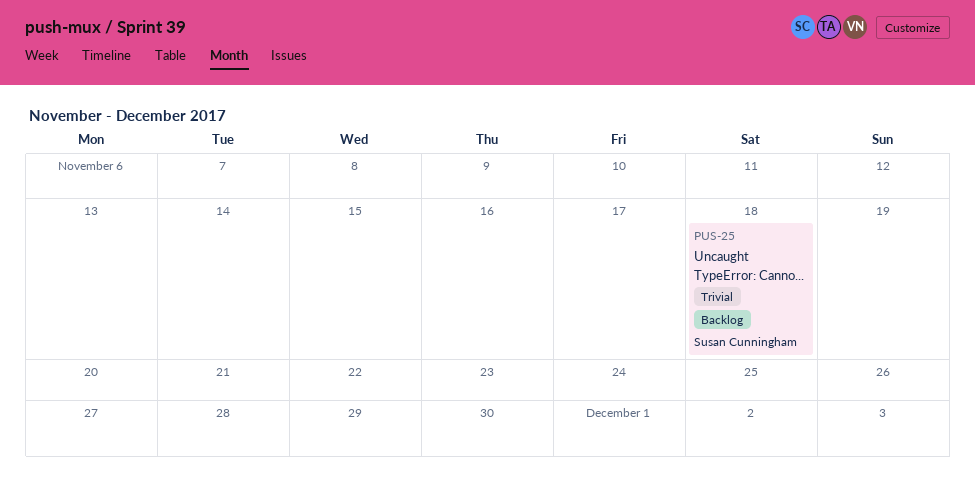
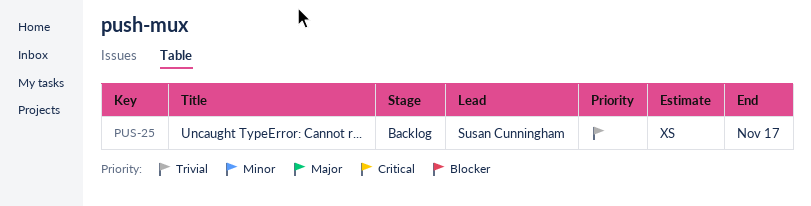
PUS-25, due: Nov 18 -> Nov 17

